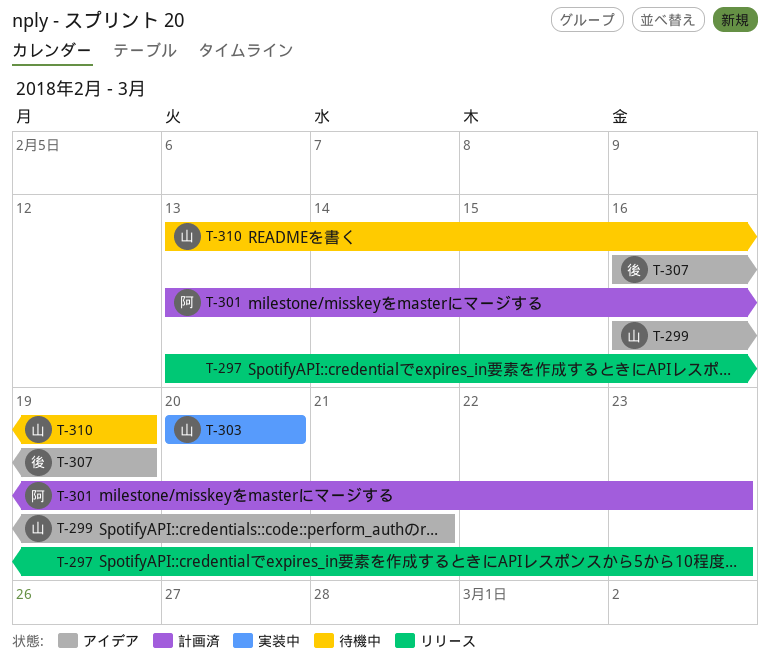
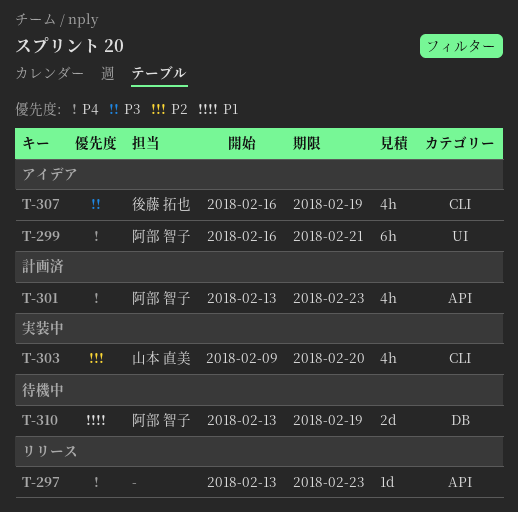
T-299, owner: 山本 直美 -> 阿部 智子
T-303, start: Feb 20 -> Feb 9
T-310, owner: 山本 直美 -> 阿部 智子

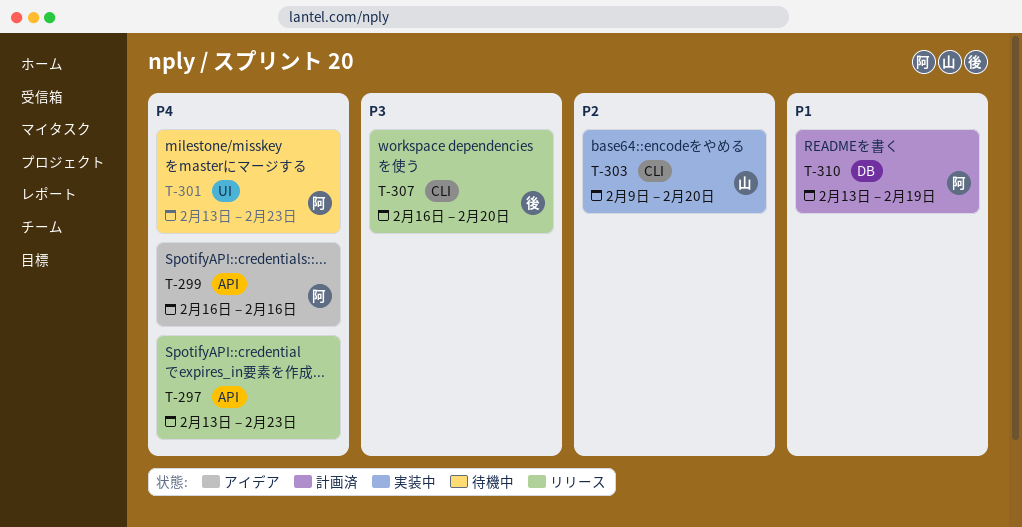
T-299, label: UI -> API
T-299, due: Feb 21 -> Feb 16
T-301, status: 計画済 -> 待機中
T-301, label: API -> UI
T-307, status: アイデア -> リリース
T-307, due: Feb 19 -> Feb 20
T-310, status: 待機中 -> 計画済

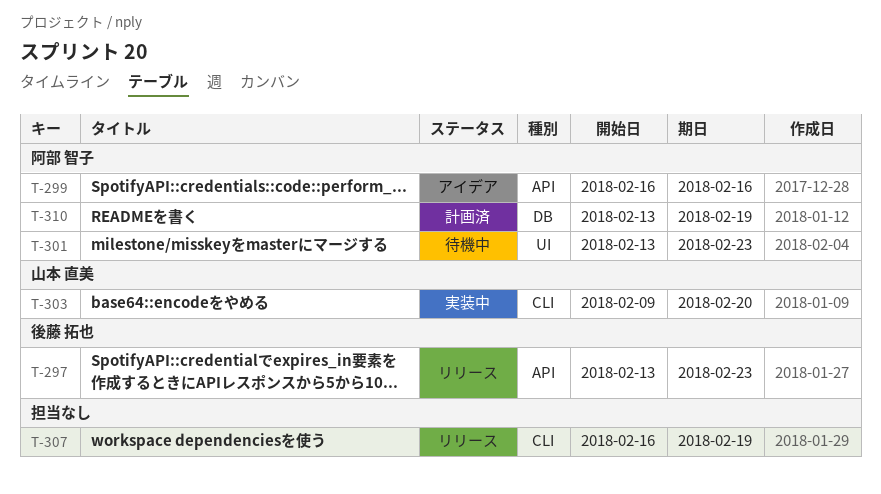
T-297, owner: none -> 後藤 拓也
T-307, owner: 後藤 拓也 -> none
T-307, due: Feb 20 -> Feb 19

